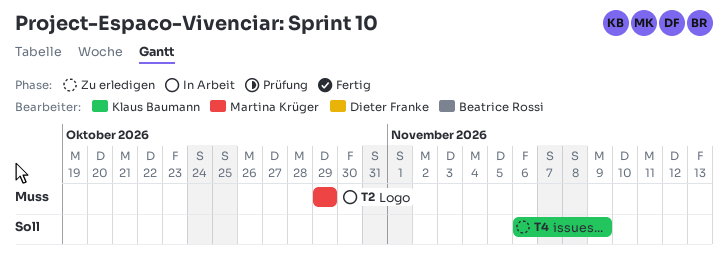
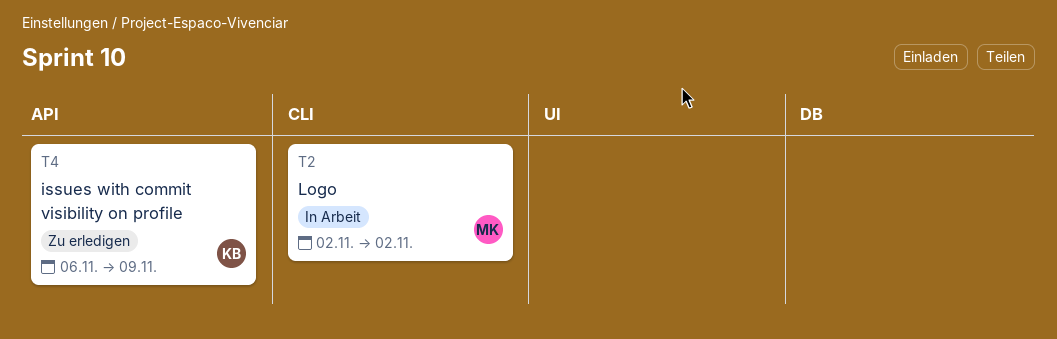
T2, start: Oct 29 -> Nov 2
T2, due: Oct 29 -> Nov 2

